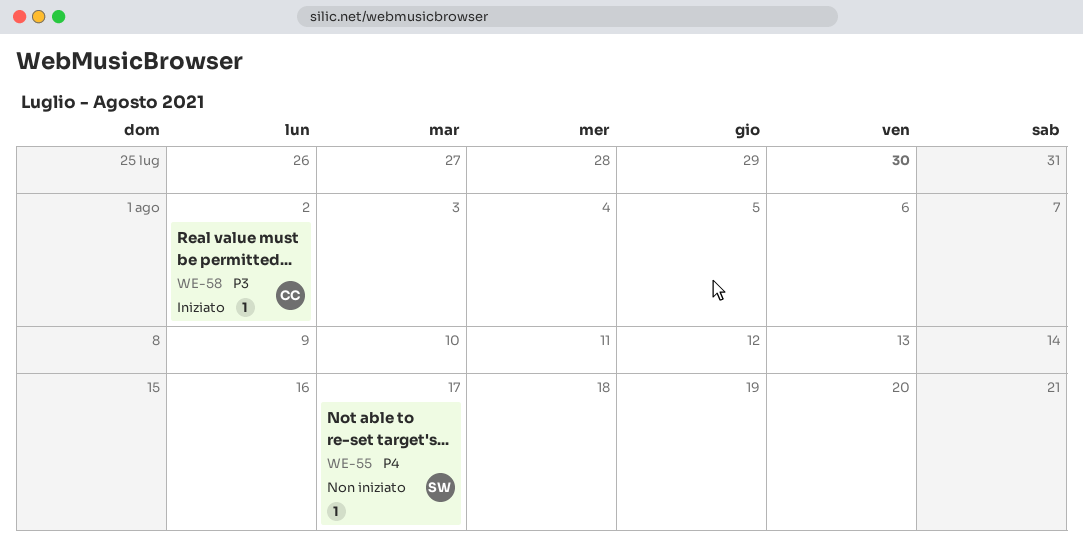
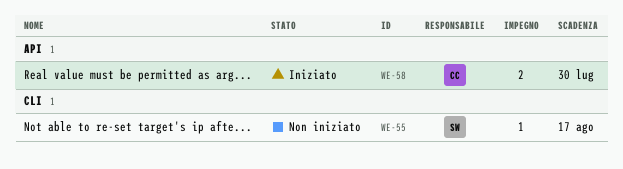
WE-58, estimate: 1 -> 2
WE-58, due: Aug 2 -> Jul 30

